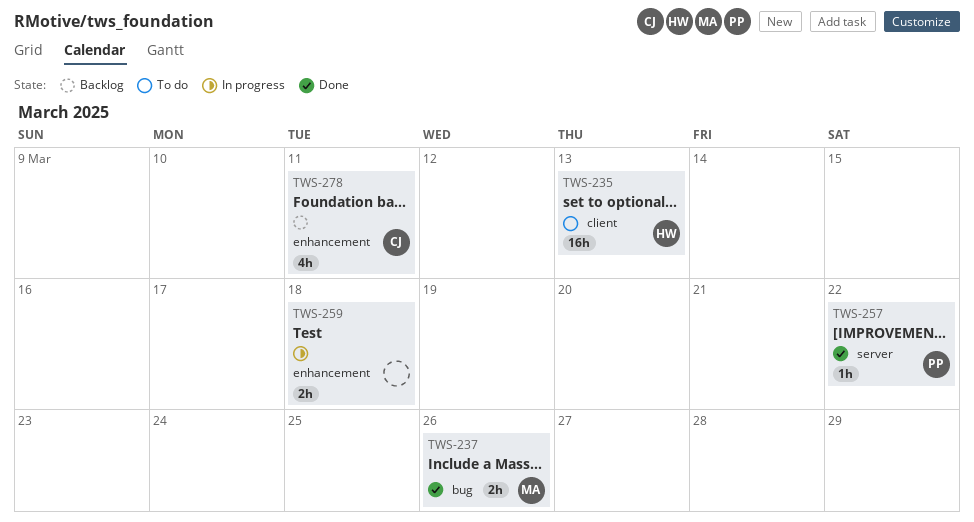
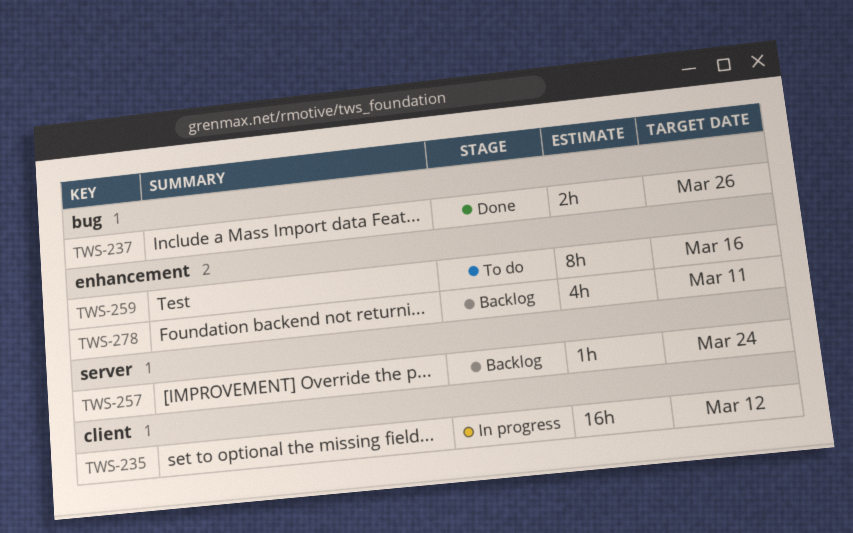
TWS-235, status: To do -> In progress
TWS-235, due: Mar 13 -> Mar 12
TWS-257, status: Done -> Backlog
TWS-257, due: Mar 22 -> Mar 24
TWS-259, status: In progress -> To do
TWS-259, estimate: 2h -> 8h
TWS-259, due: Mar 18 -> Mar 16

